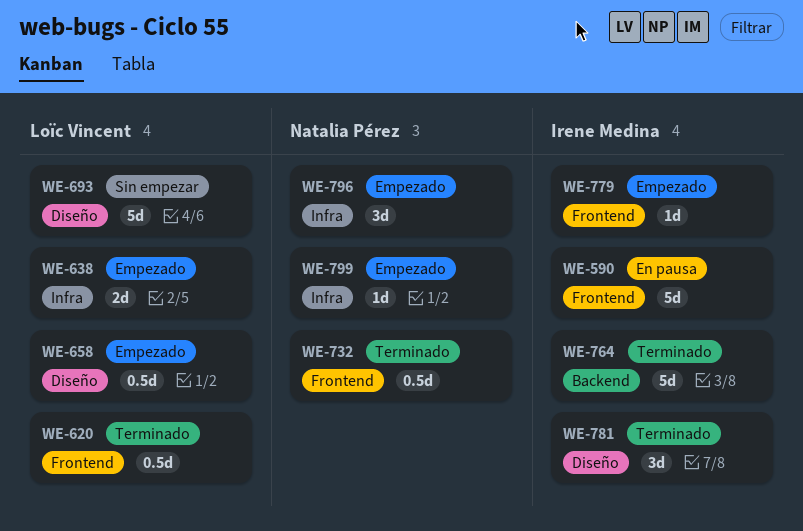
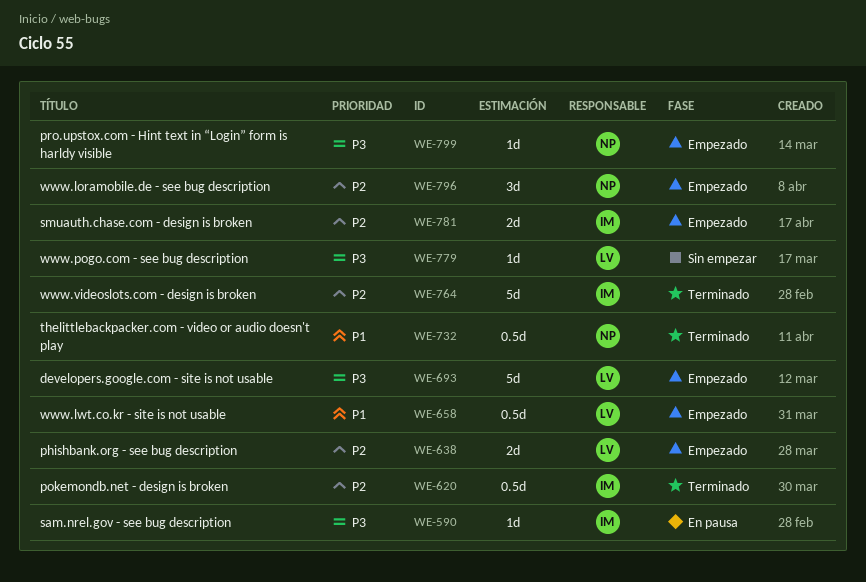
WE-590, estimate: 5d -> 1d
WE-620, owner: Loïc Vincent -> Irene Medina
WE-693, status: Sin empezar -> Empezado
WE-779, status: Empezado -> Sin empezar
WE-779, owner: Irene Medina -> Loïc Vincent
WE-781, status: Terminado -> Empezado
WE-781, estimate: 3d -> 2d

